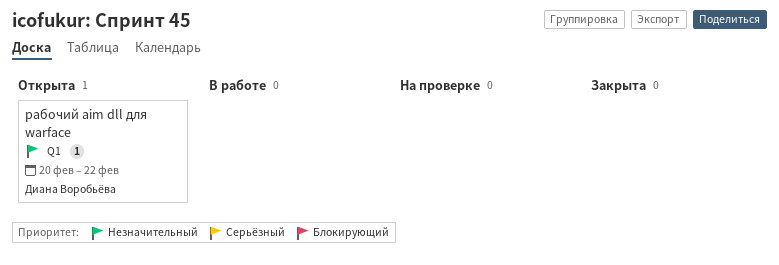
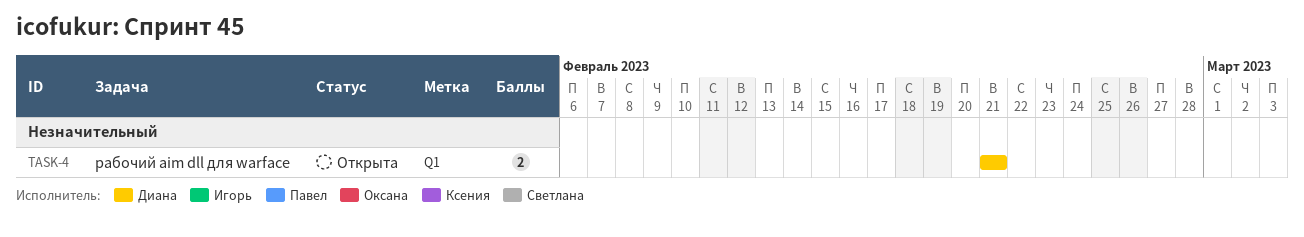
рабочий aim dll для warface, estimate: 1 -> 2
рабочий aim dll для warface, start: Feb 20 -> Feb 21
рабочий aim dll для warface, due: Feb 22 -> Feb 21

